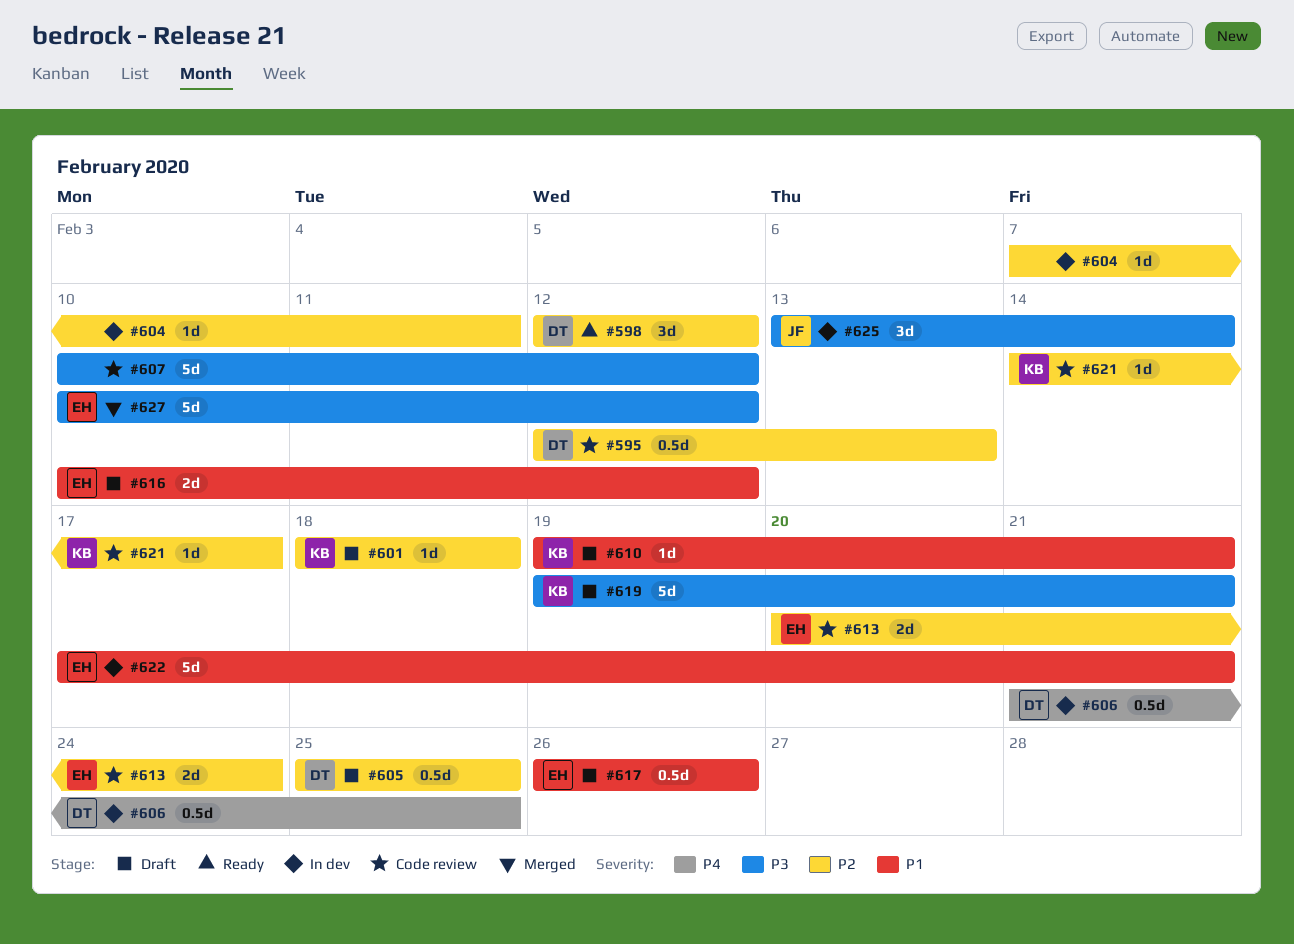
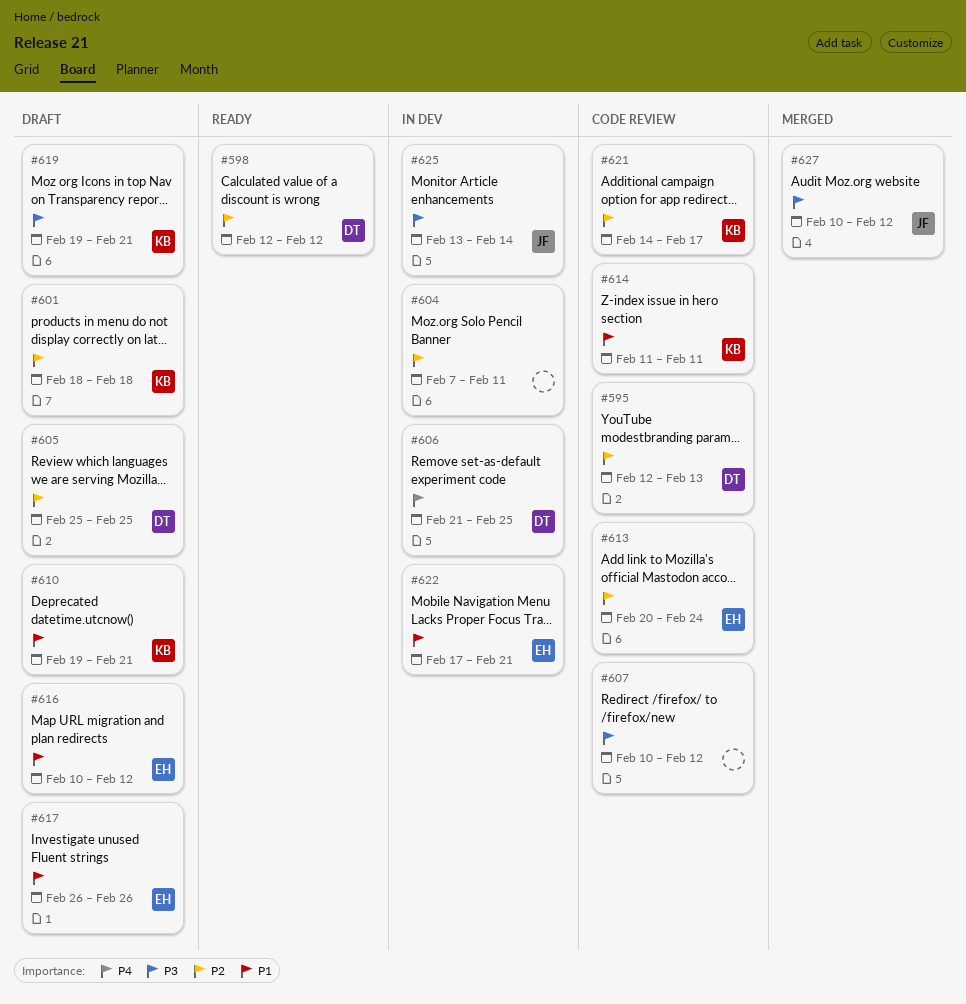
#614: none -> present
#627, owner: EH -> JF

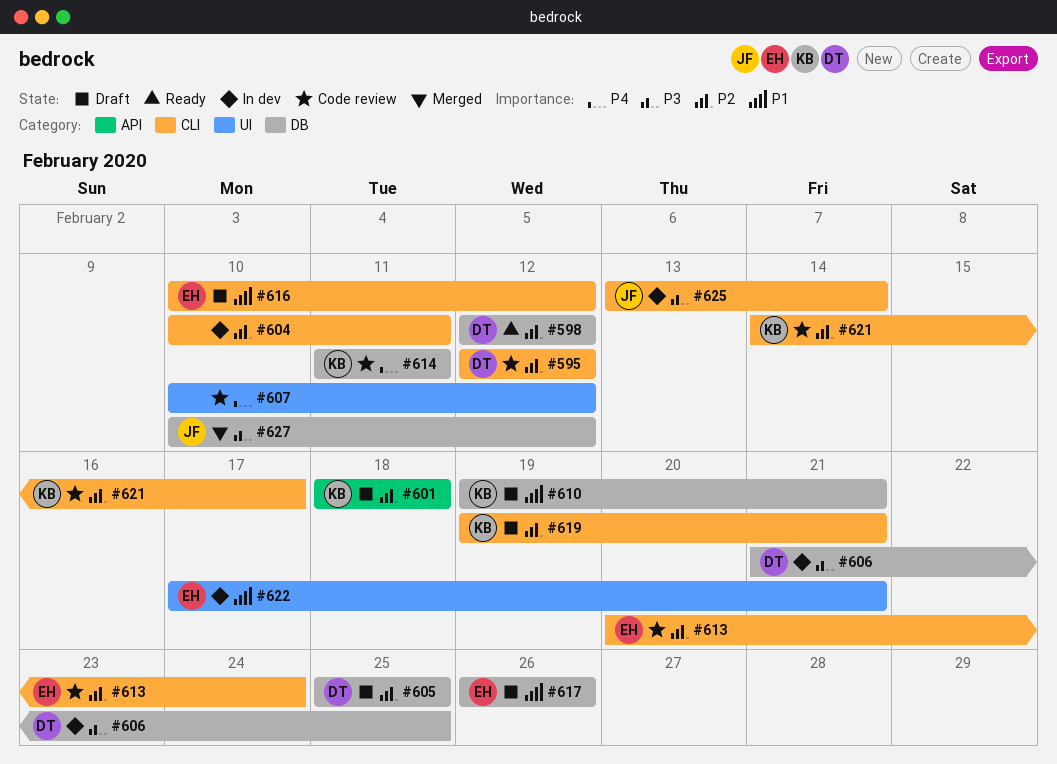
#595, due: Feb 13 -> Feb 12
#604, start: Feb 7 -> Feb 10
#606, priority: P4 -> P3
#607, priority: P3 -> P4
#614, priority: P1 -> P4
#619, priority: P3 -> P2

